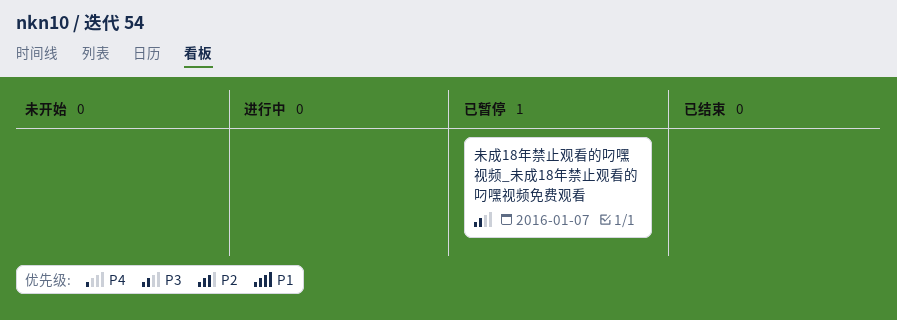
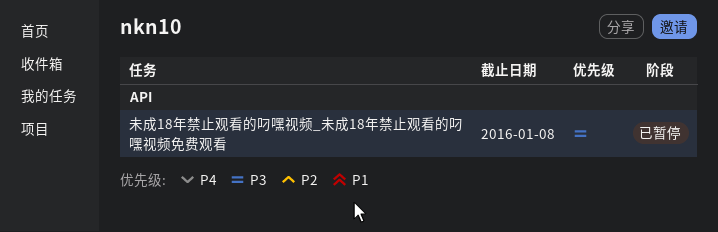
未成18年禁止观看的叼嘿视频_未成18年禁止观看的叼嘿视频免费观看, due: Jan 7 -> Jan 8

